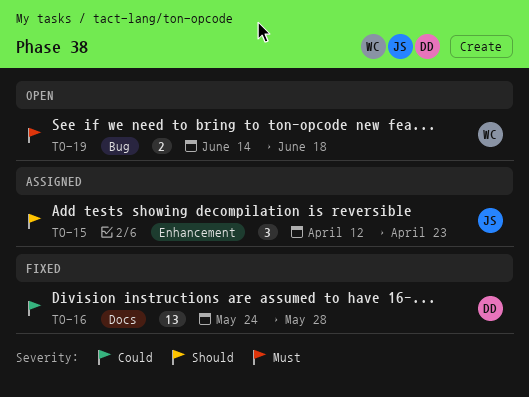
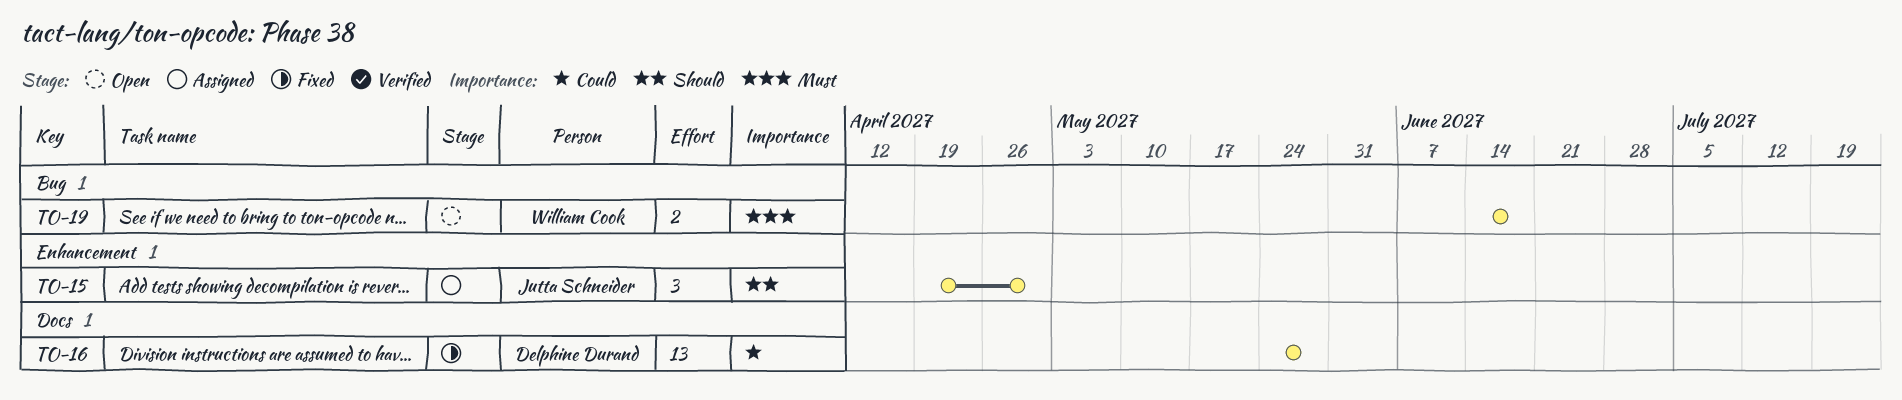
TO-15, start: Apr 12 -> Apr 19
TO-15, due: Apr 23 -> Apr 30

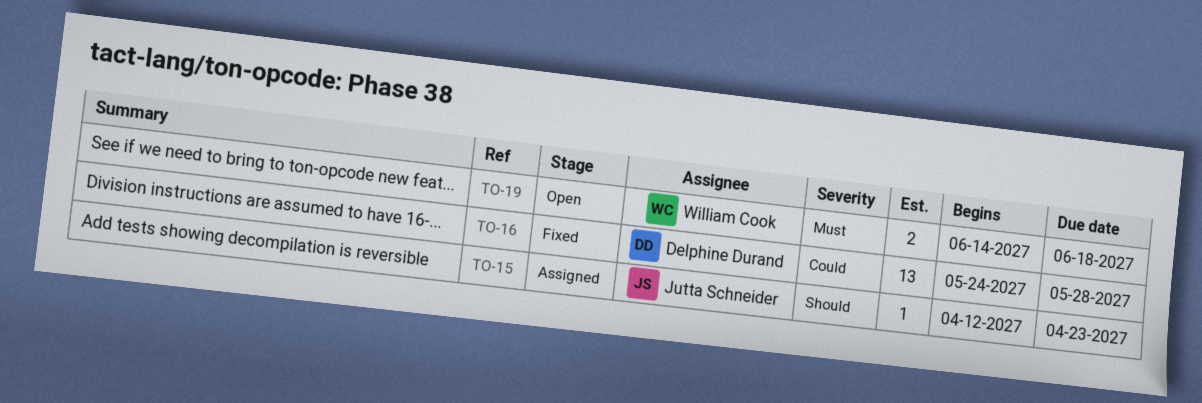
TO-15, estimate: 3 -> 1
TO-15, start: Apr 19 -> Apr 12
TO-15, due: Apr 30 -> Apr 23

